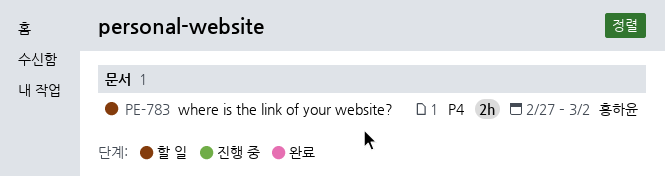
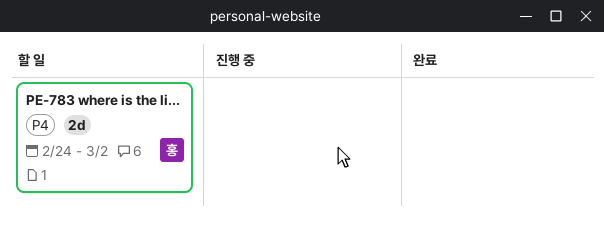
PE-783, estimate: 2h -> 2d
PE-783, start: Feb 27 -> Feb 24

